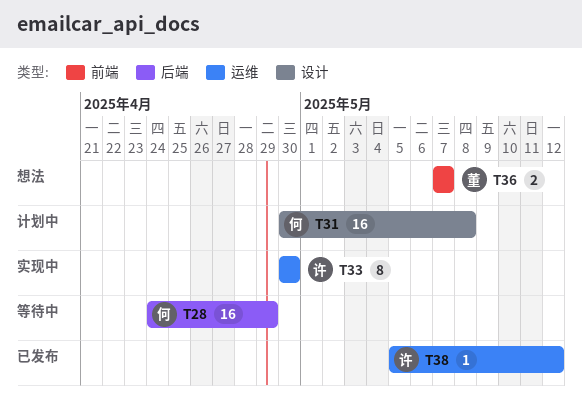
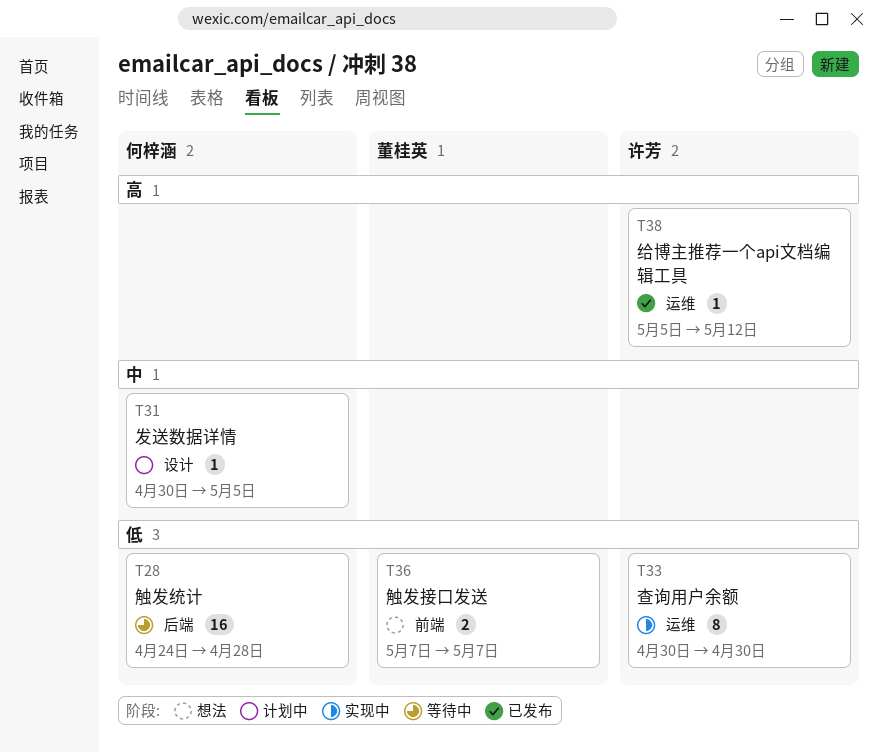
T28, due: Apr 29 -> Apr 28
T31, estimate: 16 -> 1
T31, due: May 8 -> May 5

